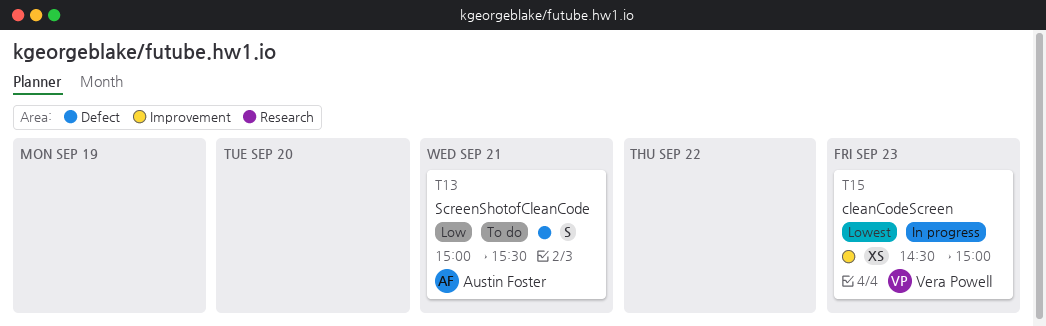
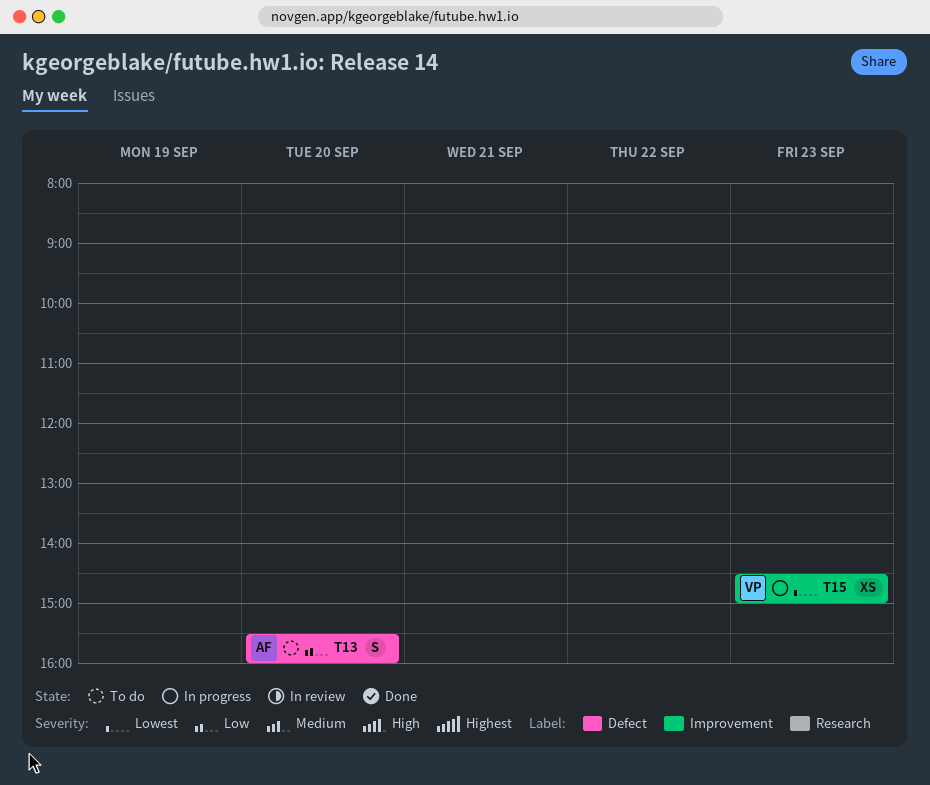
T13, day: Sep 21 -> Sep 20
T13, begins: 15:00 -> 15:30
T13, ends: 15:30 -> 16:00

